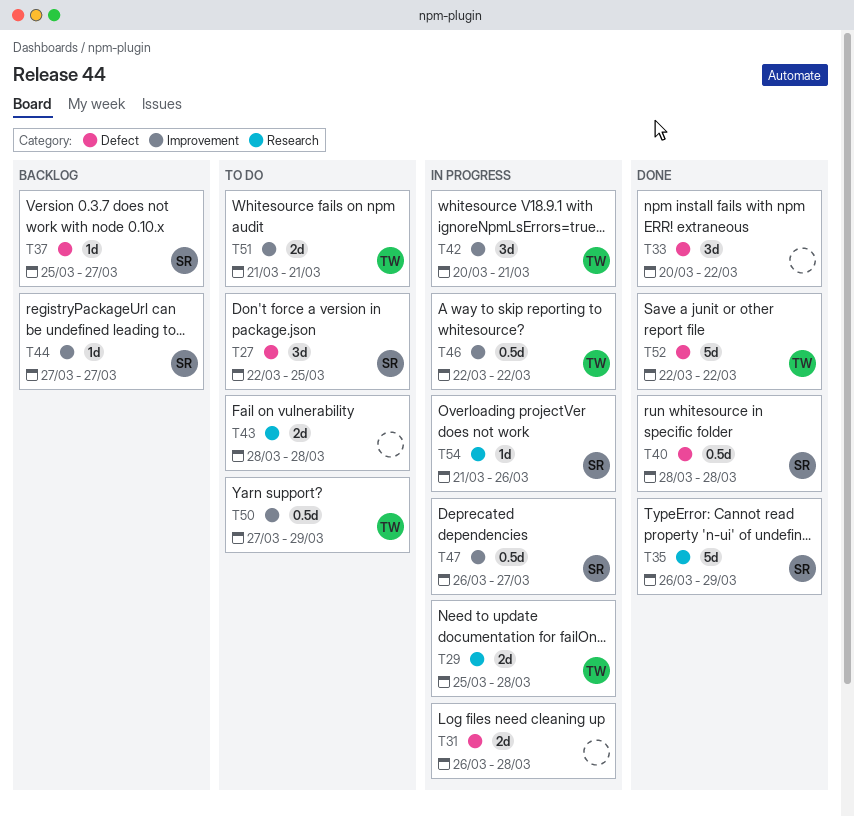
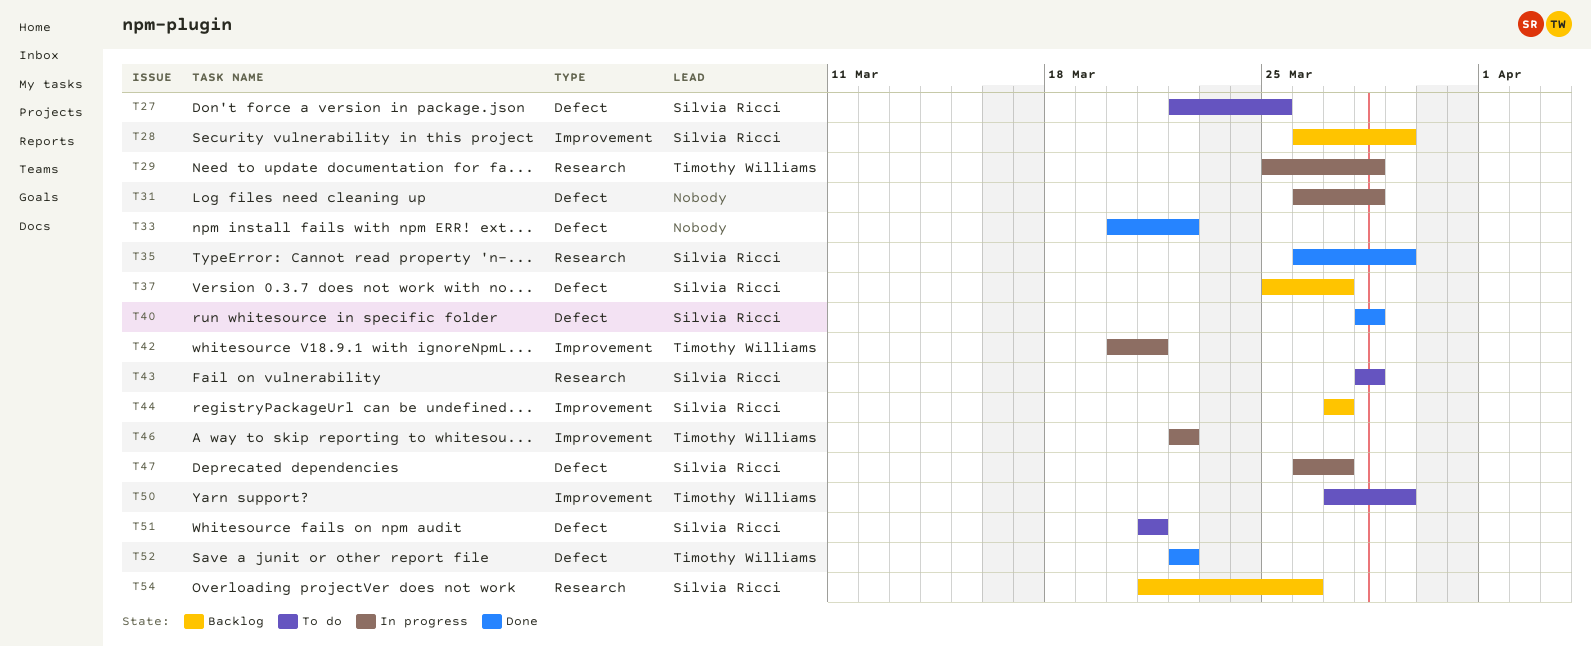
T28: none -> present
T43, owner: none -> Silvia Ricci
T47, label: Improvement -> Defect
T51, owner: Timothy Williams -> Silvia Ricci
T51, label: Improvement -> Defect
T54, status: In progress -> Backlog

